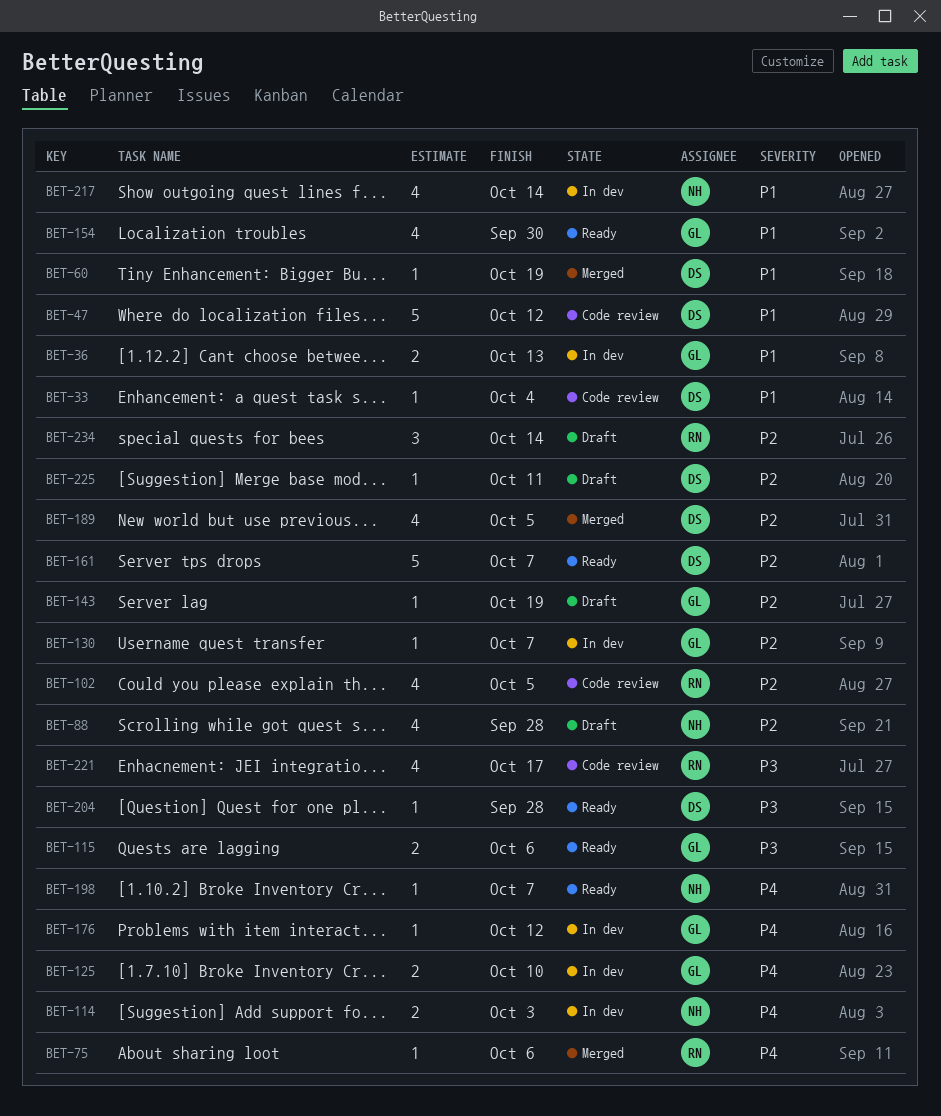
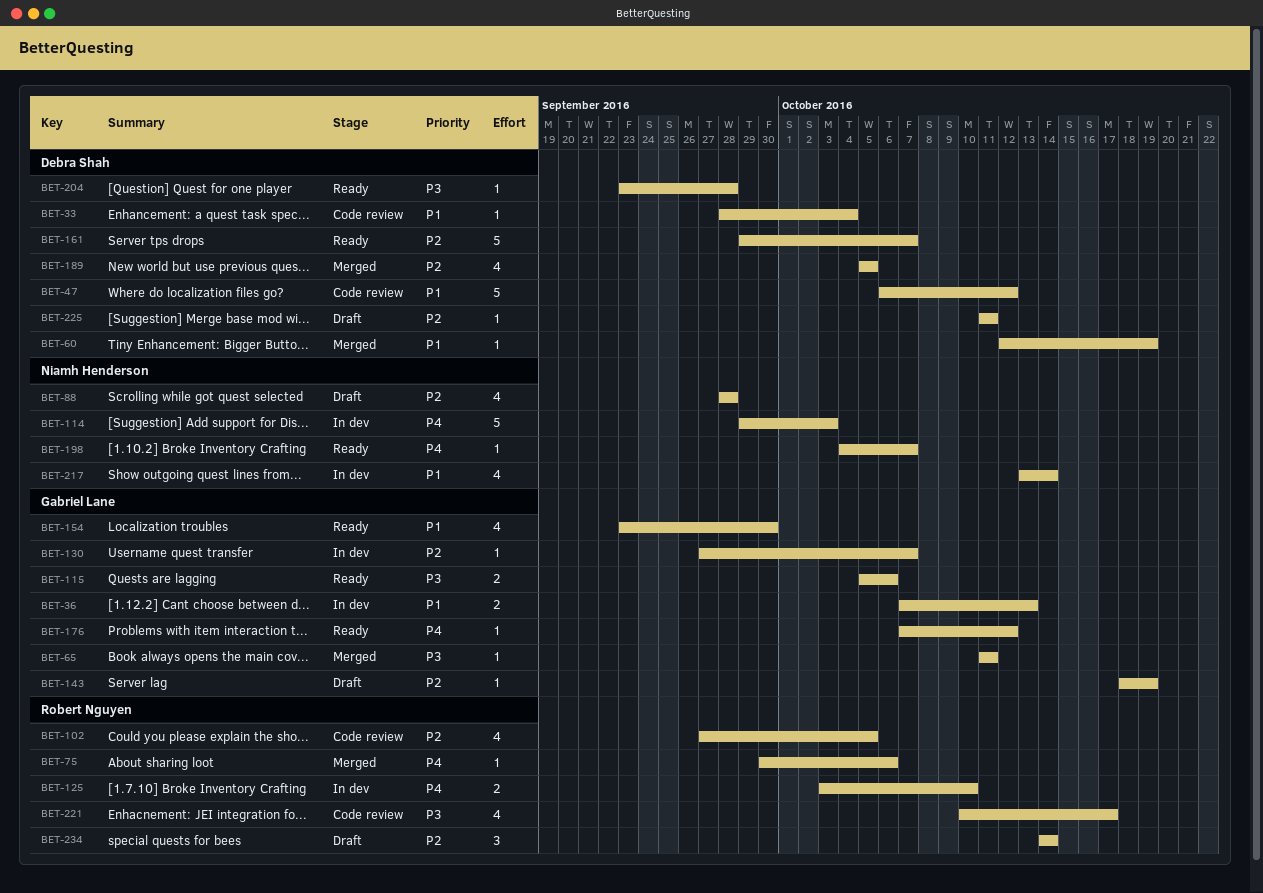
BET-65: none -> present
BET-114, estimate: 2 -> 5
BET-125, owner: Gabriel Lane -> Robert Nguyen
BET-176, status: In dev -> Ready

